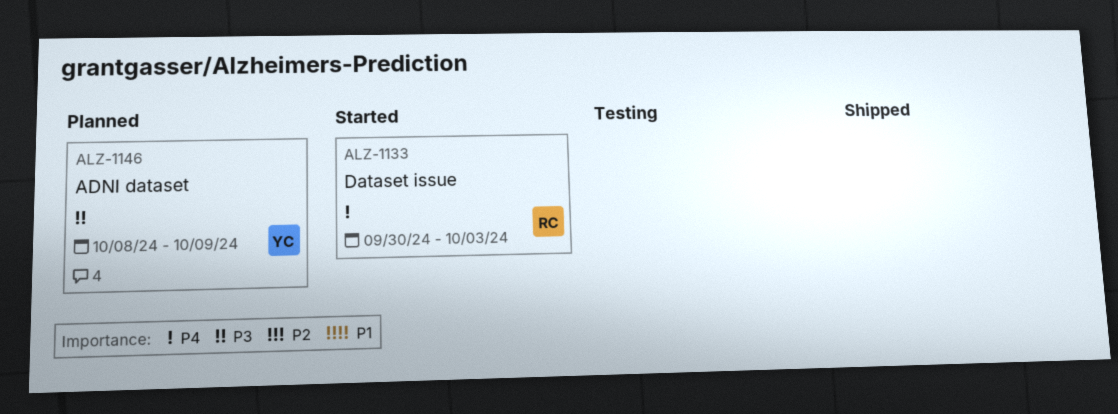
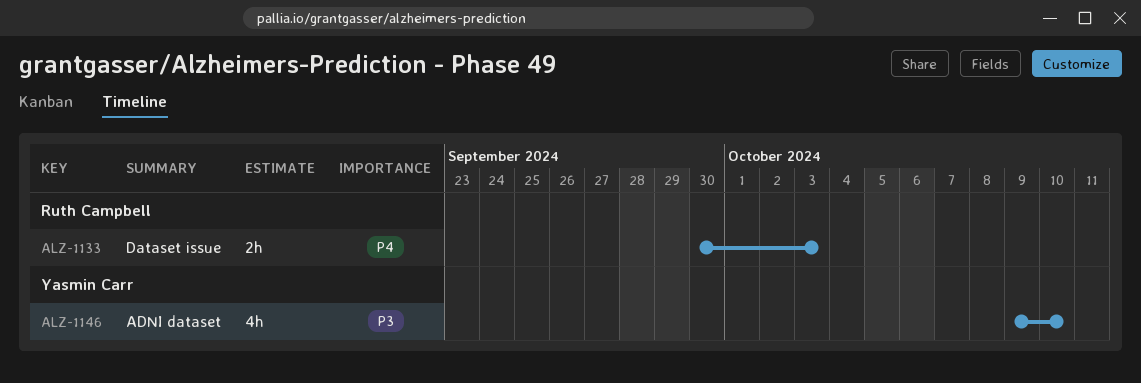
ALZ-1146, start: Oct 8 -> Oct 9
ALZ-1146, due: Oct 9 -> Oct 10

